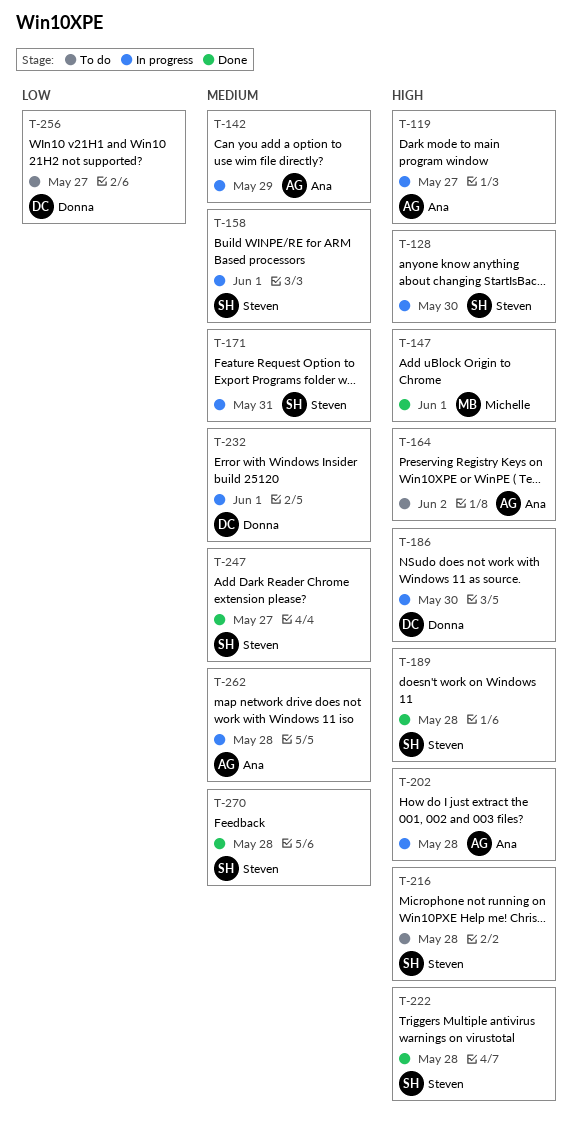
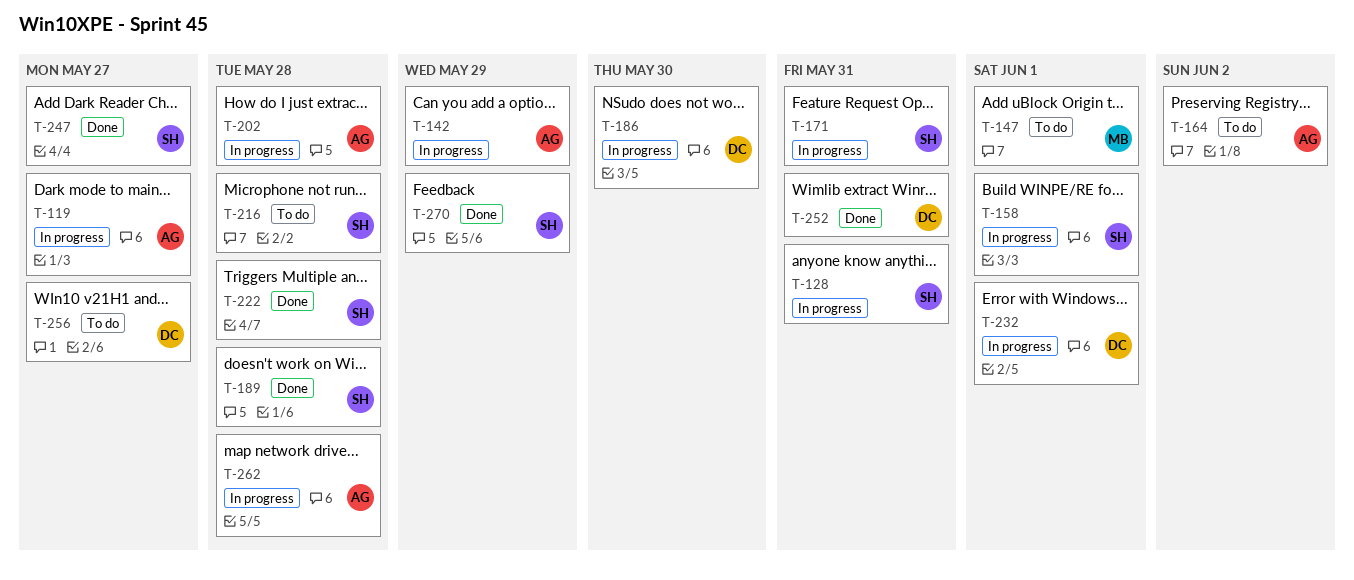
T-128, due: May 30 -> May 31
T-147, status: Done -> To do
T-252: none -> present
T-270, due: May 28 -> May 29

